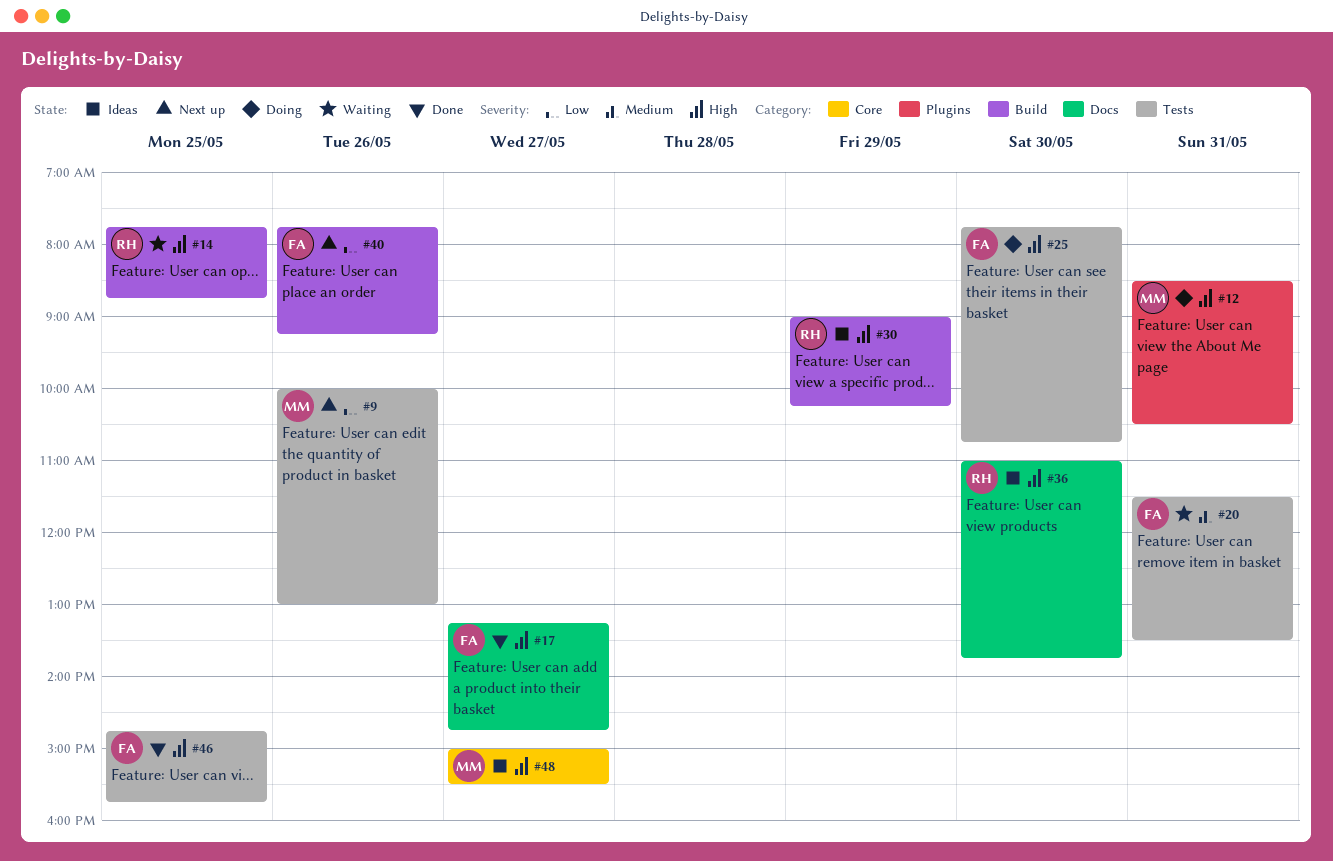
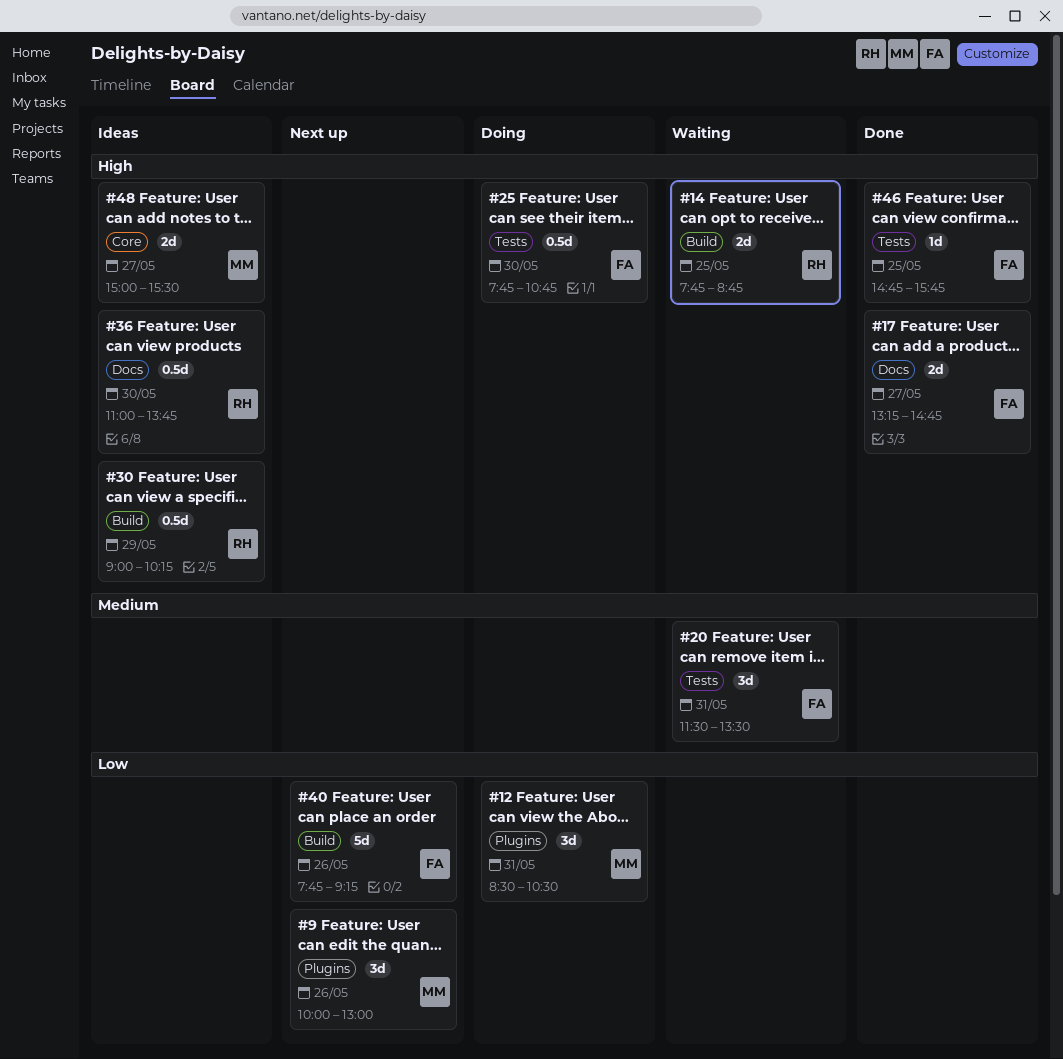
#9, label: Tests -> Plugins
#12, priority: High -> Low

